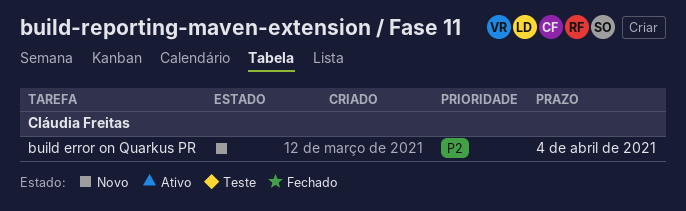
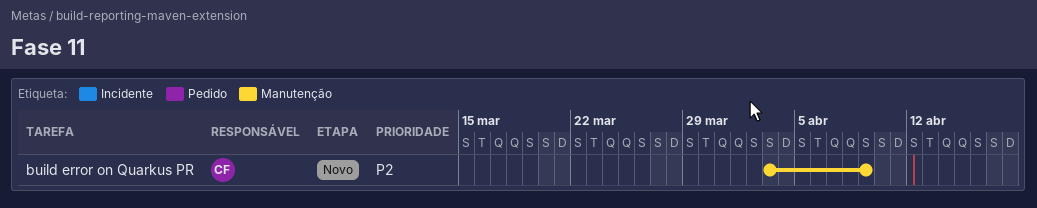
build error on Quarkus PR, due: Apr 4 -> Apr 9

